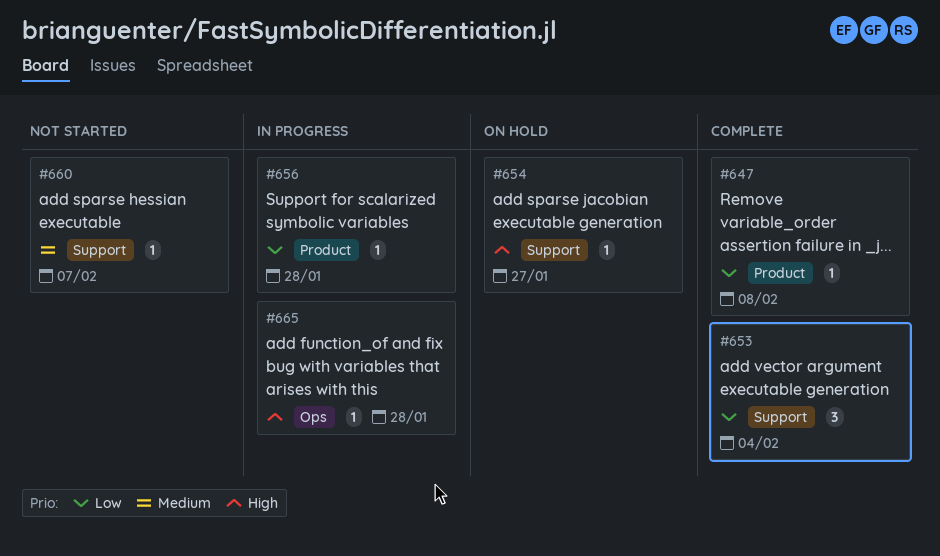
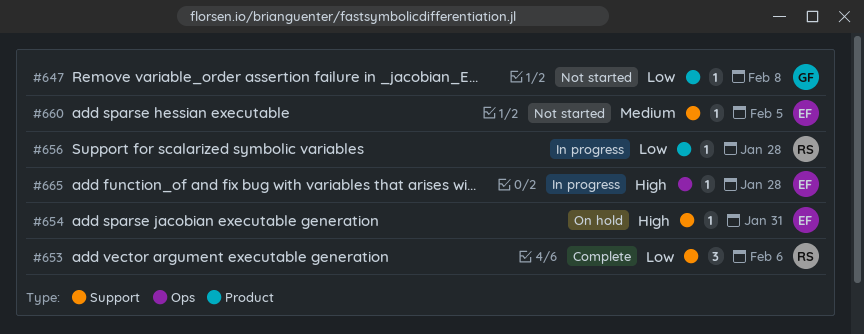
#647, status: Complete -> Not started
#653, due: Feb 4 -> Feb 6
#654, due: Jan 27 -> Jan 31
#660, due: Feb 7 -> Feb 5

